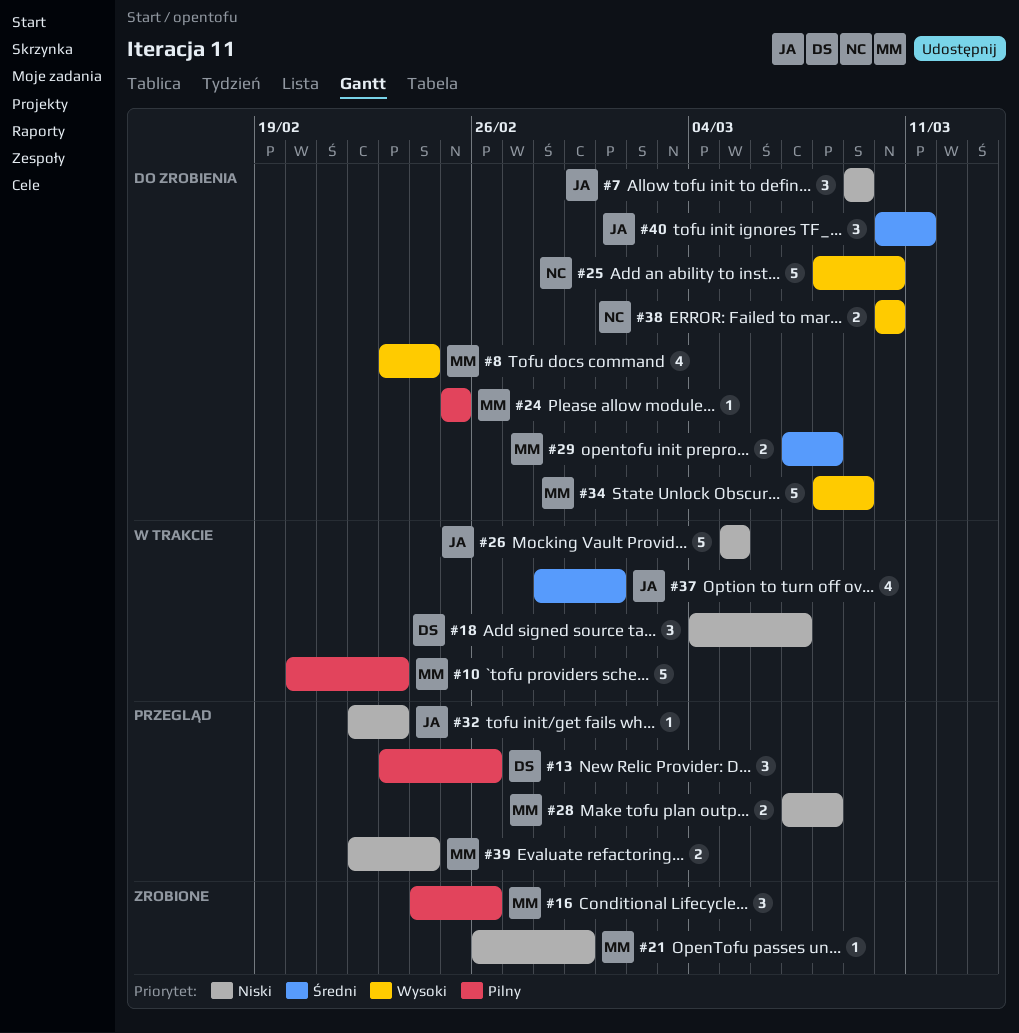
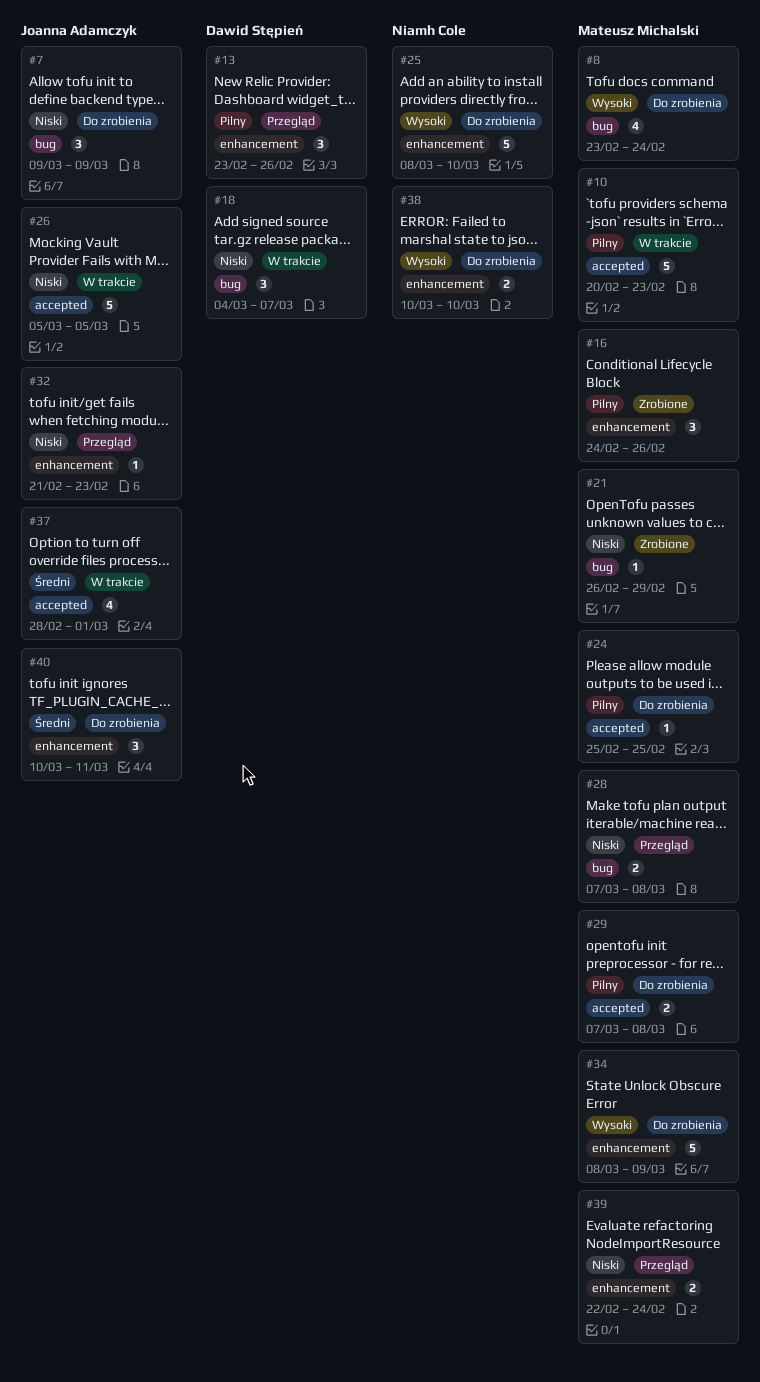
#29, priority: Średni -> Pilny
#32, start: Feb 22 -> Feb 21

